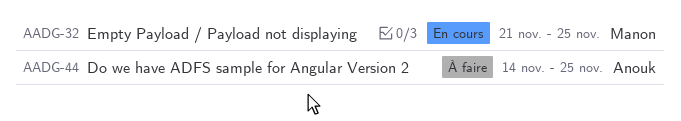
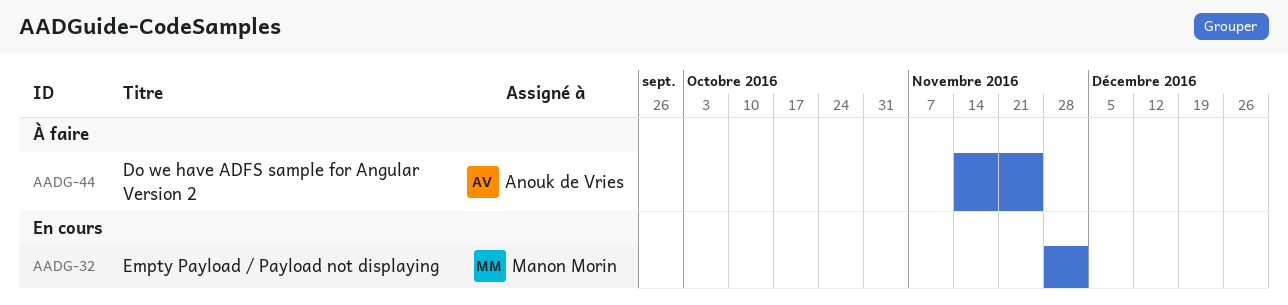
AADG-32, start: Nov 21 -> Nov 28
AADG-32, due: Nov 25 -> Dec 2

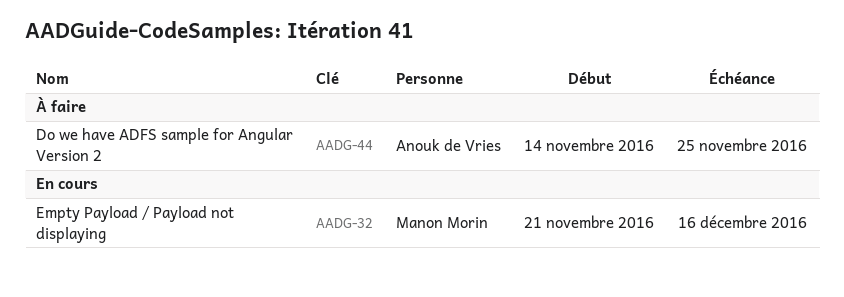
AADG-32, start: Nov 28 -> Nov 21
AADG-32, due: Dec 2 -> Dec 16

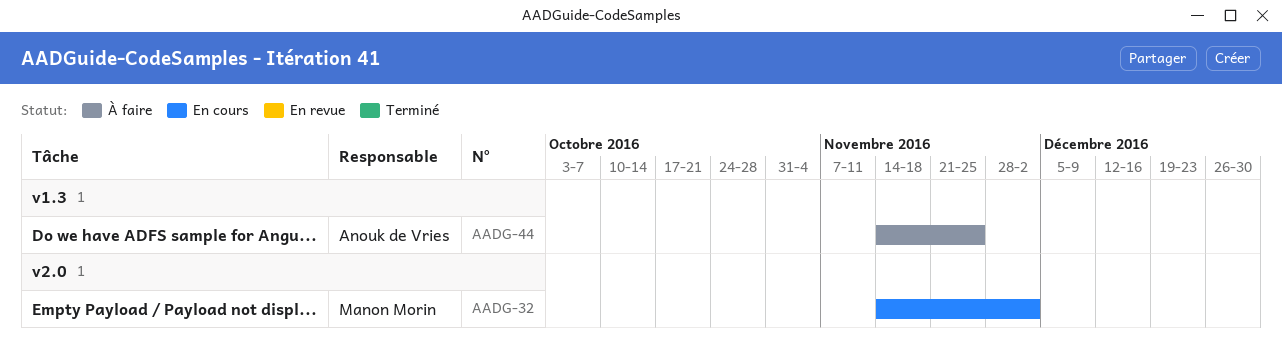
AADG-32, start: Nov 21 -> Nov 14
AADG-32, due: Dec 16 -> Dec 2

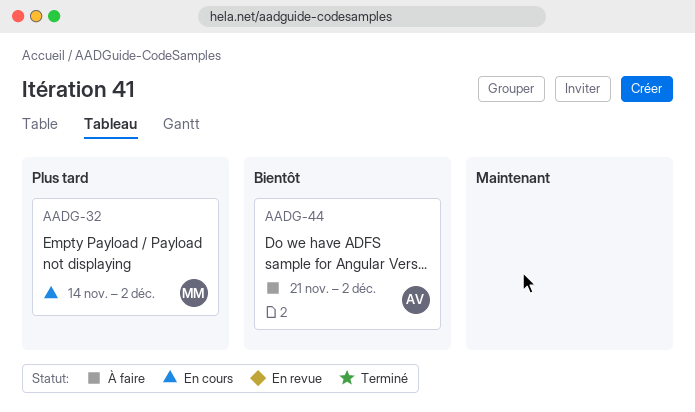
AADG-44, start: Nov 14 -> Nov 21
AADG-44, due: Nov 25 -> Dec 2

